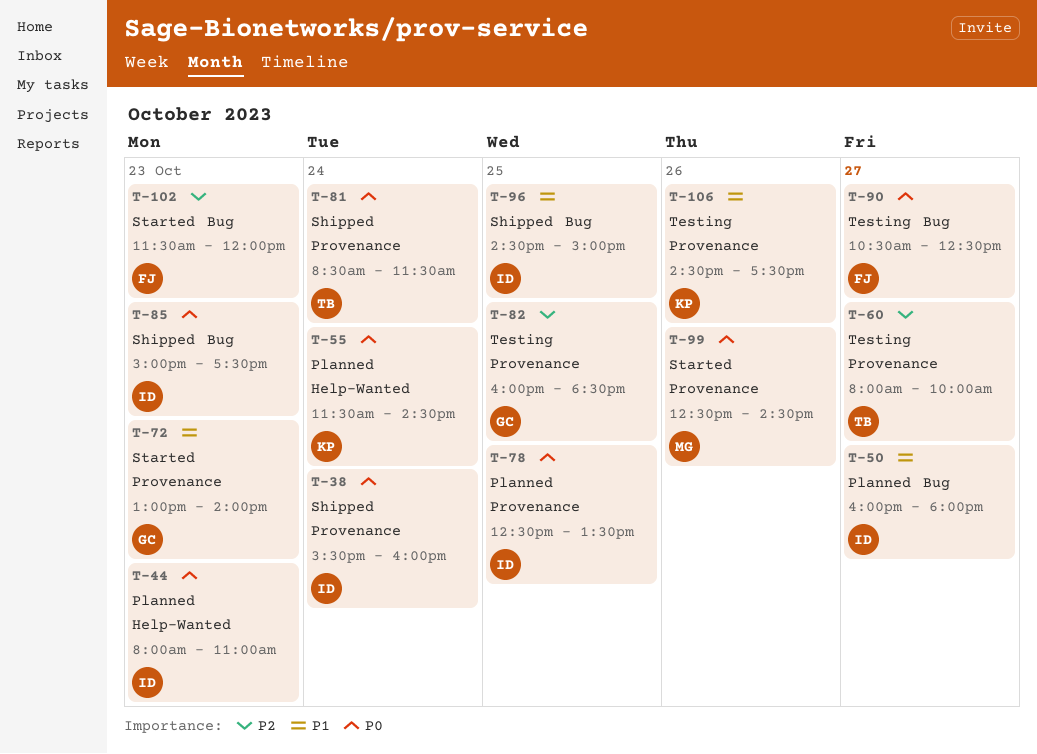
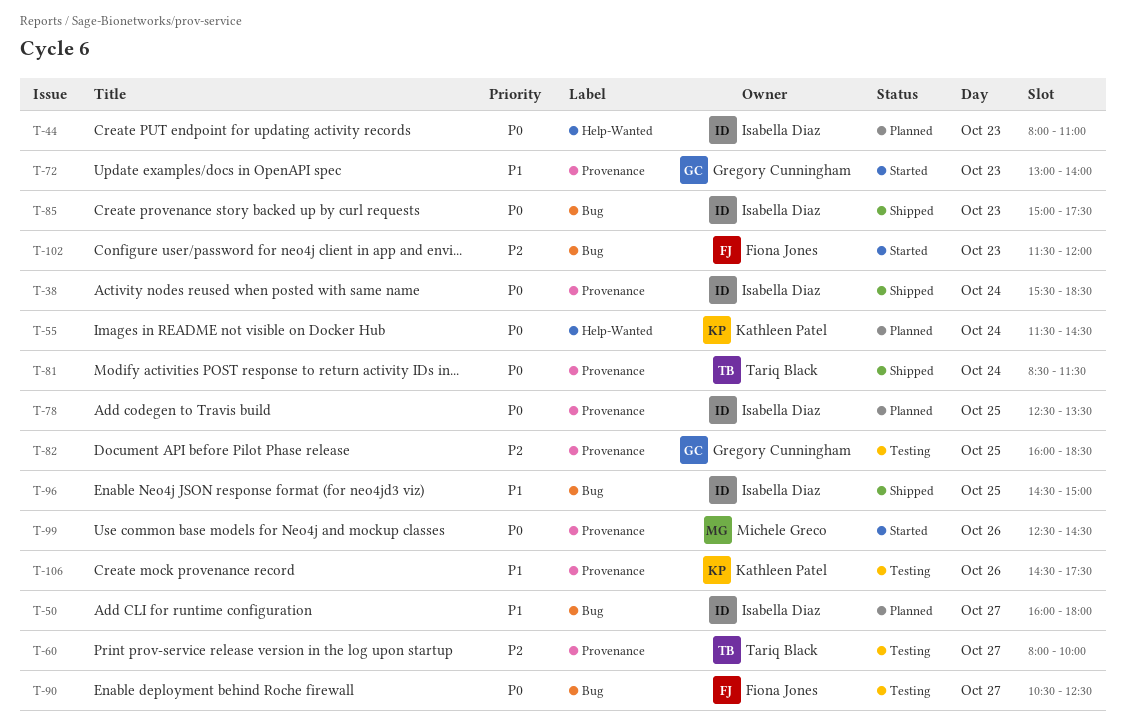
T-38, ends: 16:00 -> 18:30

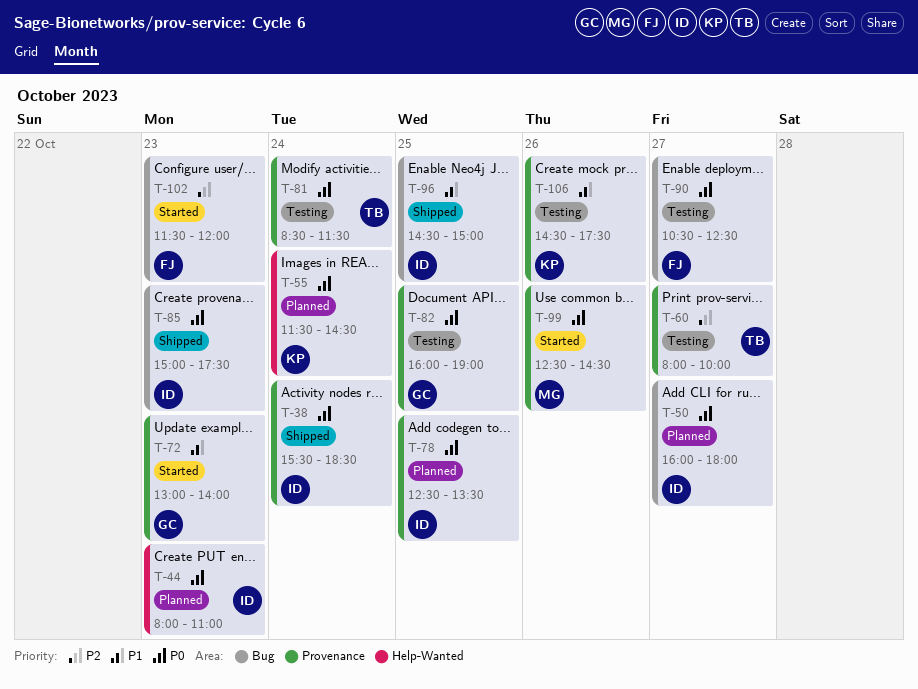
T-50, priority: P1 -> P0
T-81, status: Shipped -> Testing
T-82, priority: P2 -> P0
T-82, ends: 18:30 -> 19:00

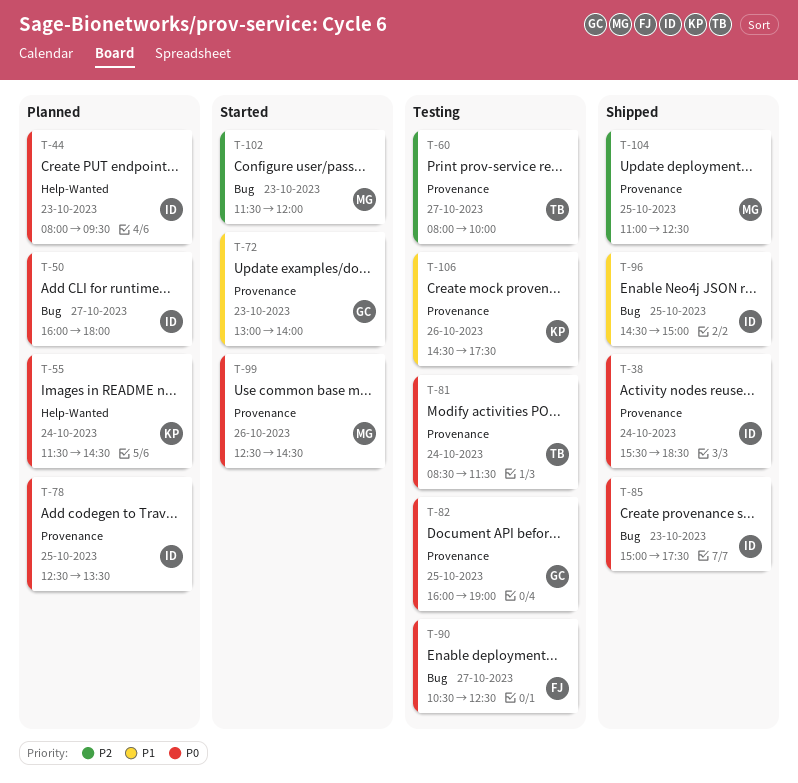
T-44, ends: 11:00 -> 09:30
T-102, owner: FJ -> MG
T-104: none -> present

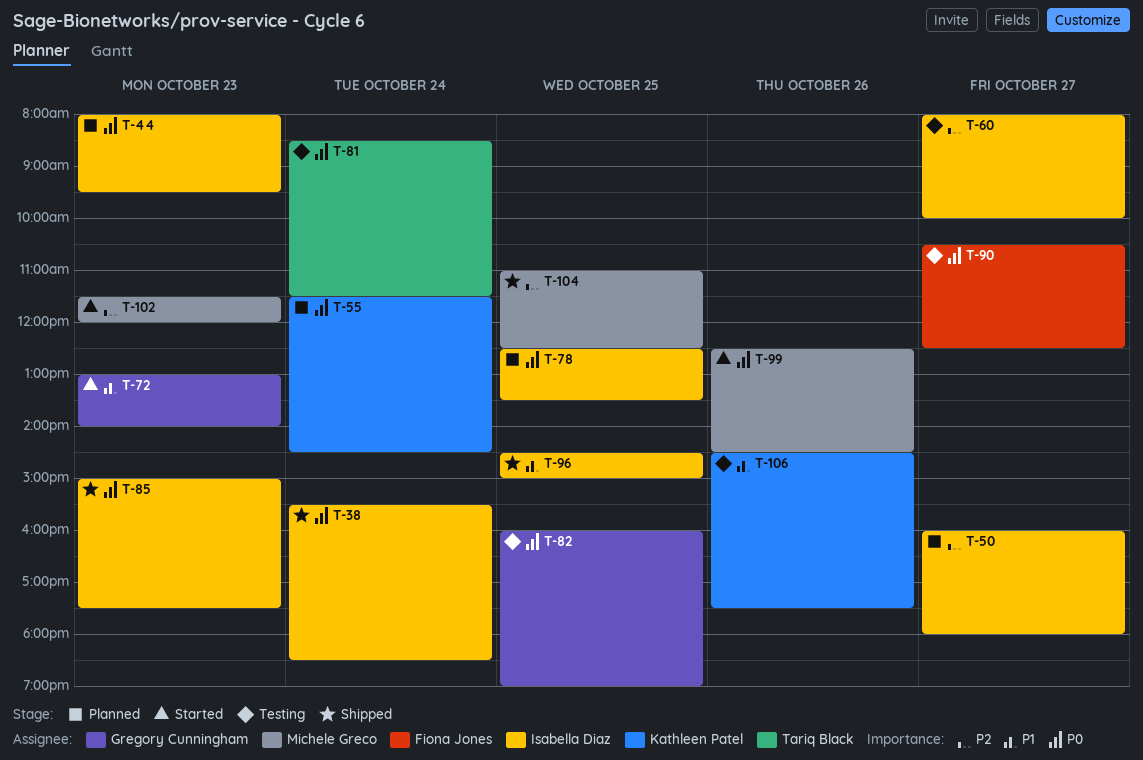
T-50, priority: P0 -> P2
T-60, owner: Tariq Black -> Isabella Diaz

